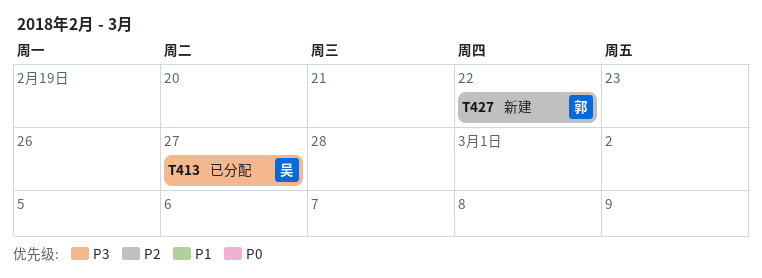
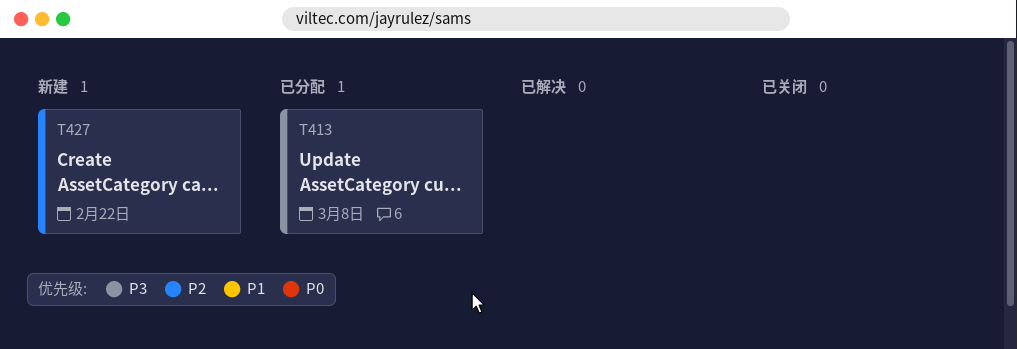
T413, due: Feb 27 -> Mar 8

